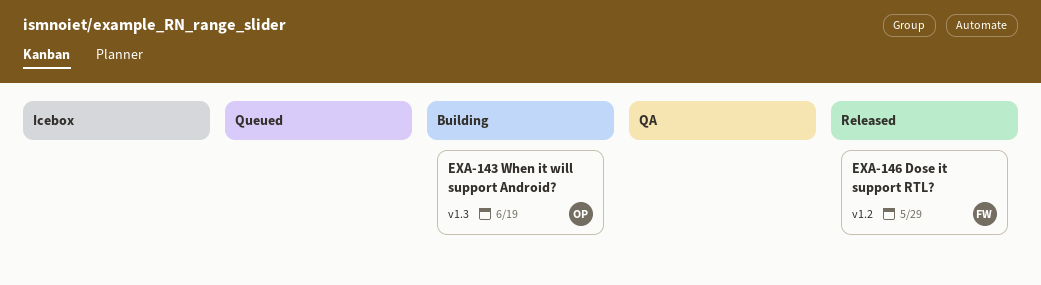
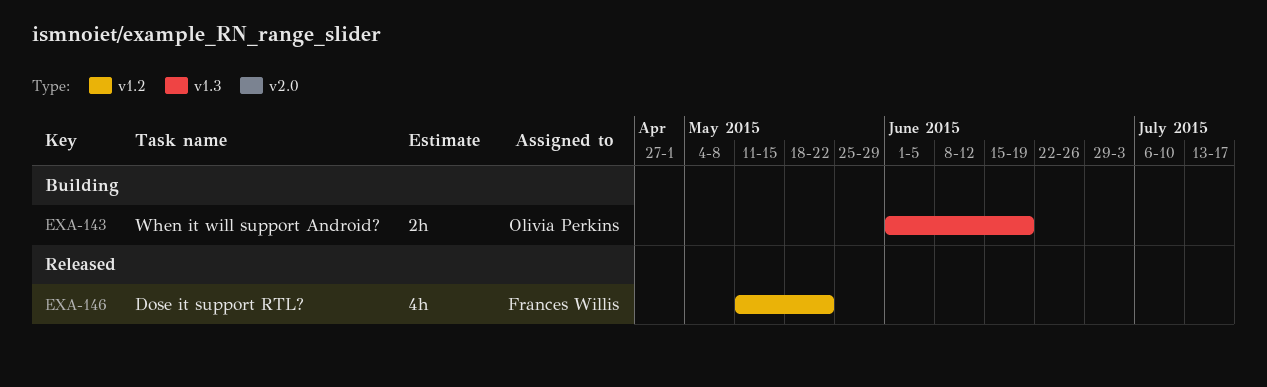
EXA-146, due: May 29 -> May 22

